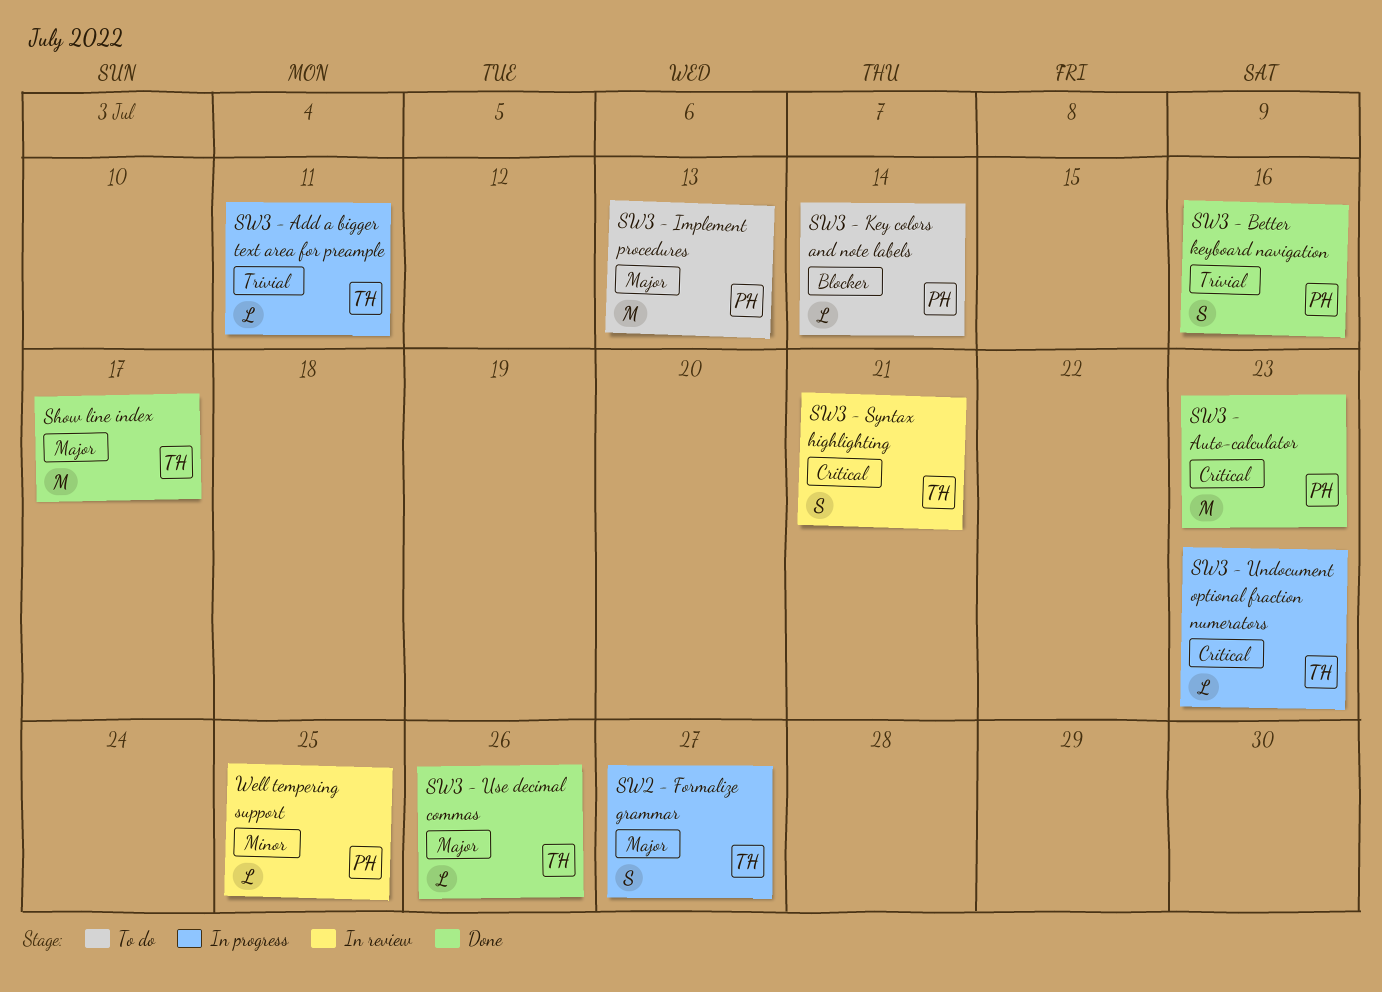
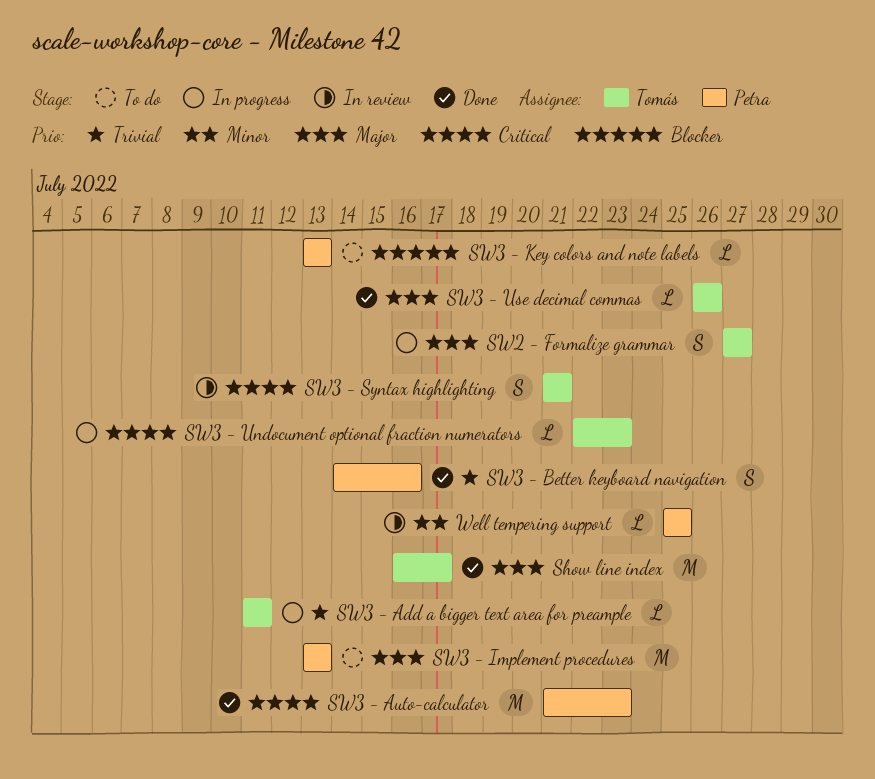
SW3 - Key colors and note labels, due: Jul 14 -> Jul 13

